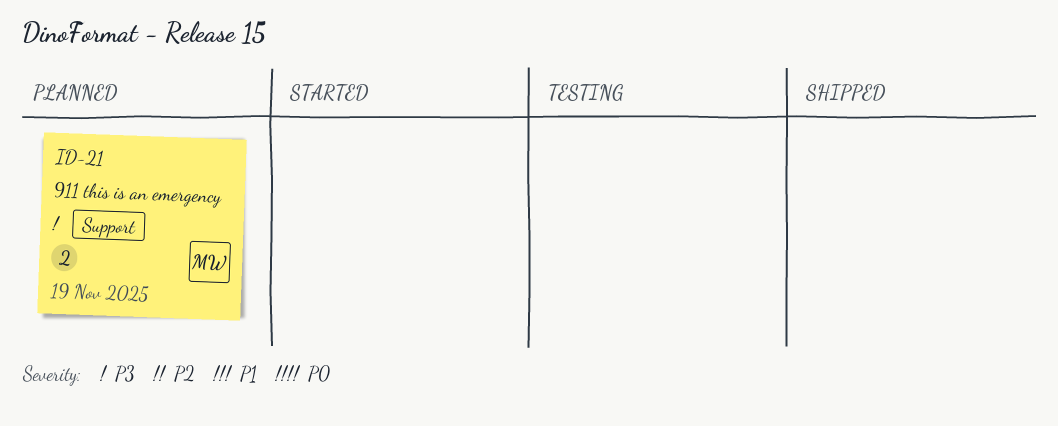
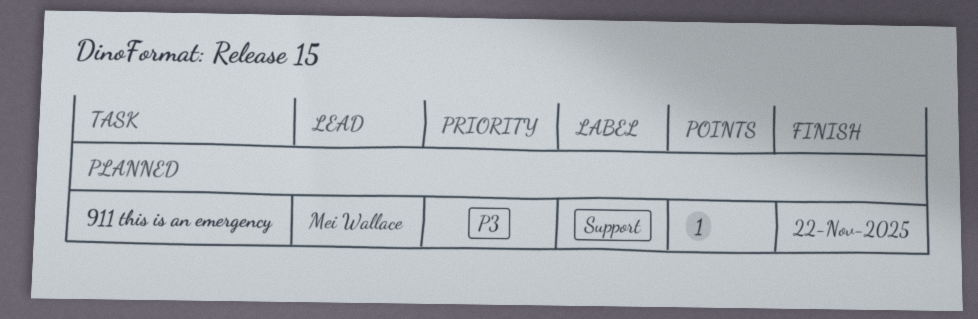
911 this is an emergency, estimate: 2 -> 1
911 this is an emergency, due: Nov 19 -> Nov 22

